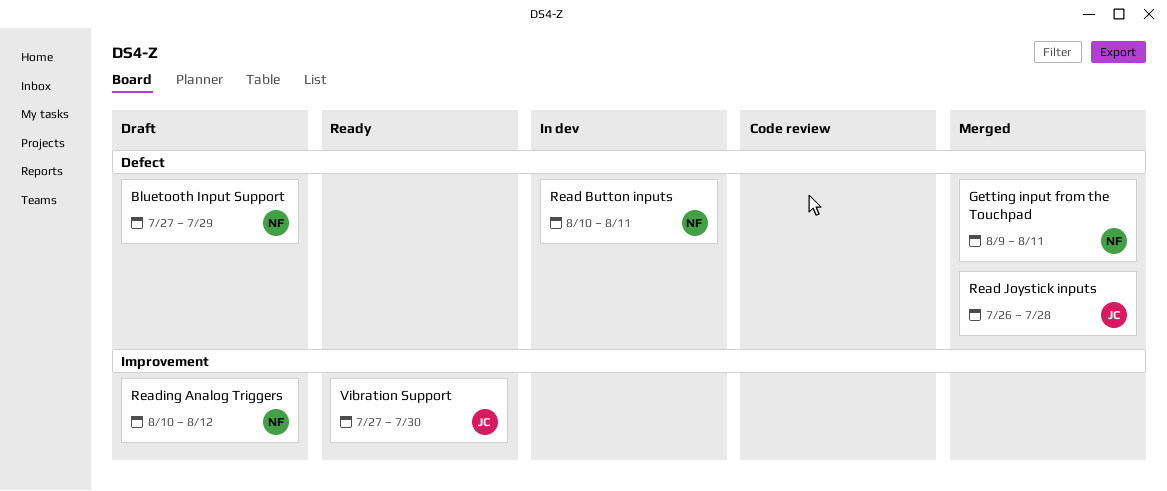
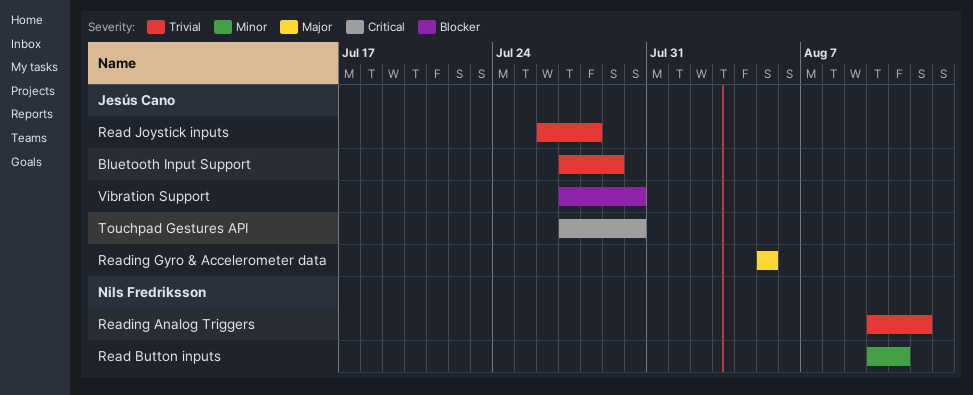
Bluetooth Input Support, owner: Nils Fredriksson -> Jesús Cano
Getting input from the Touchpad: present -> none
Reading Gyro & Accelerometer data: none -> present
Touchpad Gestures API: none -> present

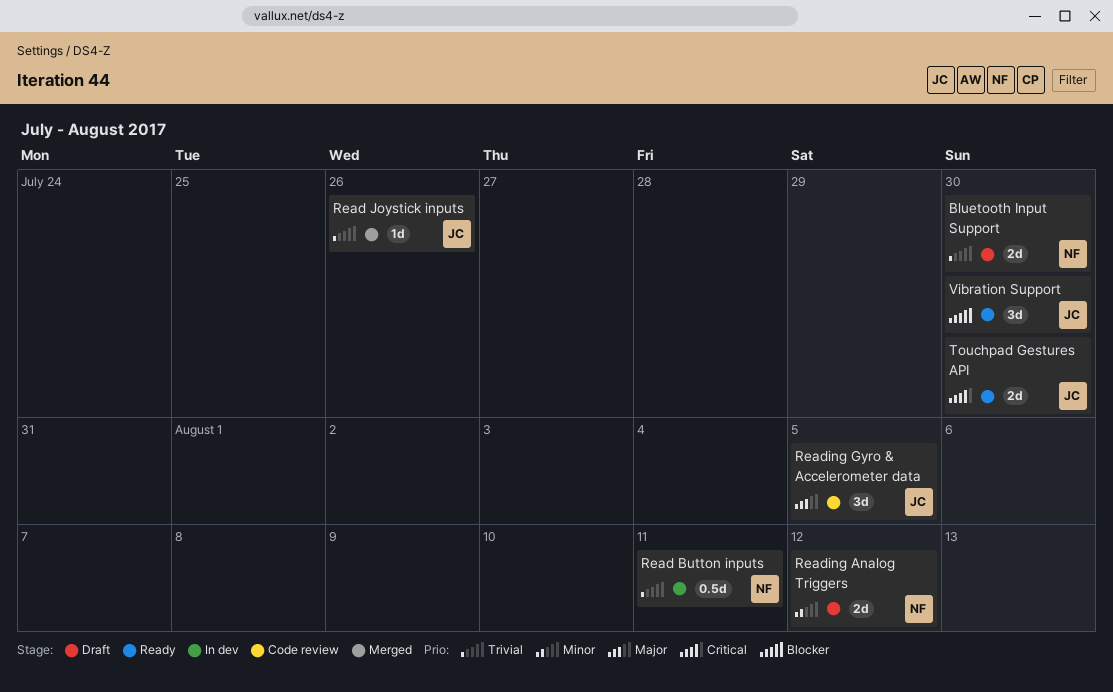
Bluetooth Input Support, owner: Jesús Cano -> Nils Fredriksson
Bluetooth Input Support, due: Jul 29 -> Jul 30
Read Button inputs, priority: Minor -> Trivial
Read Joystick inputs, due: Jul 28 -> Jul 26
Reading Analog Triggers, priority: Trivial -> Minor

